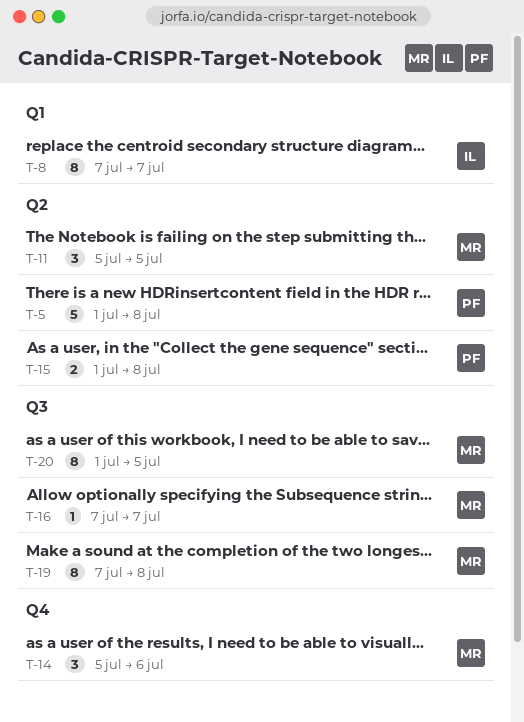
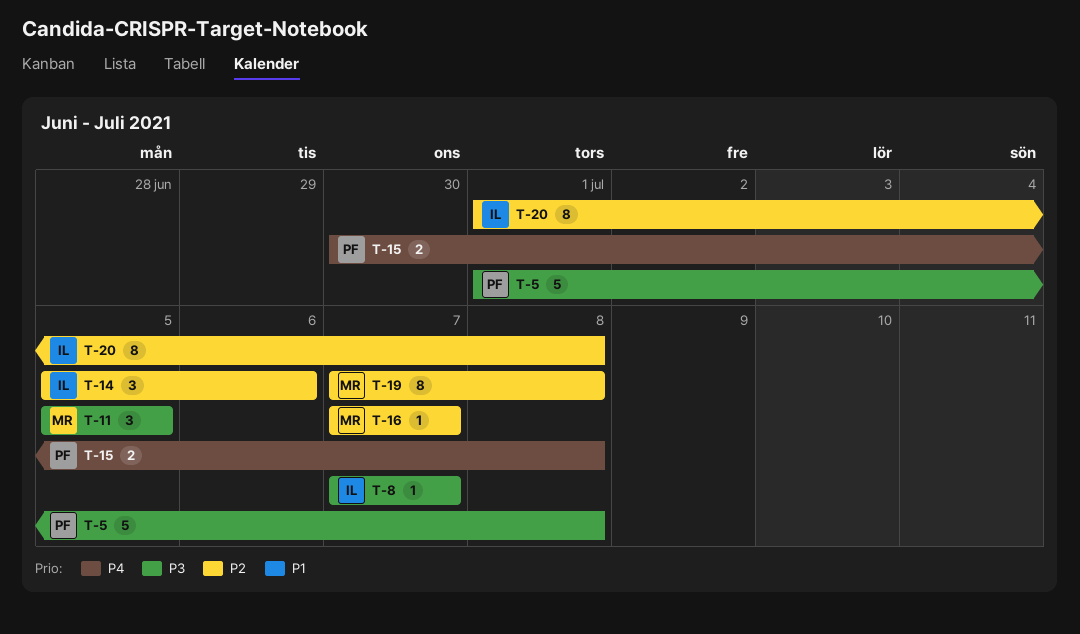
T-8, estimate: 8 -> 1
T-14, owner: MR -> IL
T-15, start: Jul 1 -> Jun 30
T-20, owner: MR -> IL
T-20, due: Jul 5 -> Jul 8

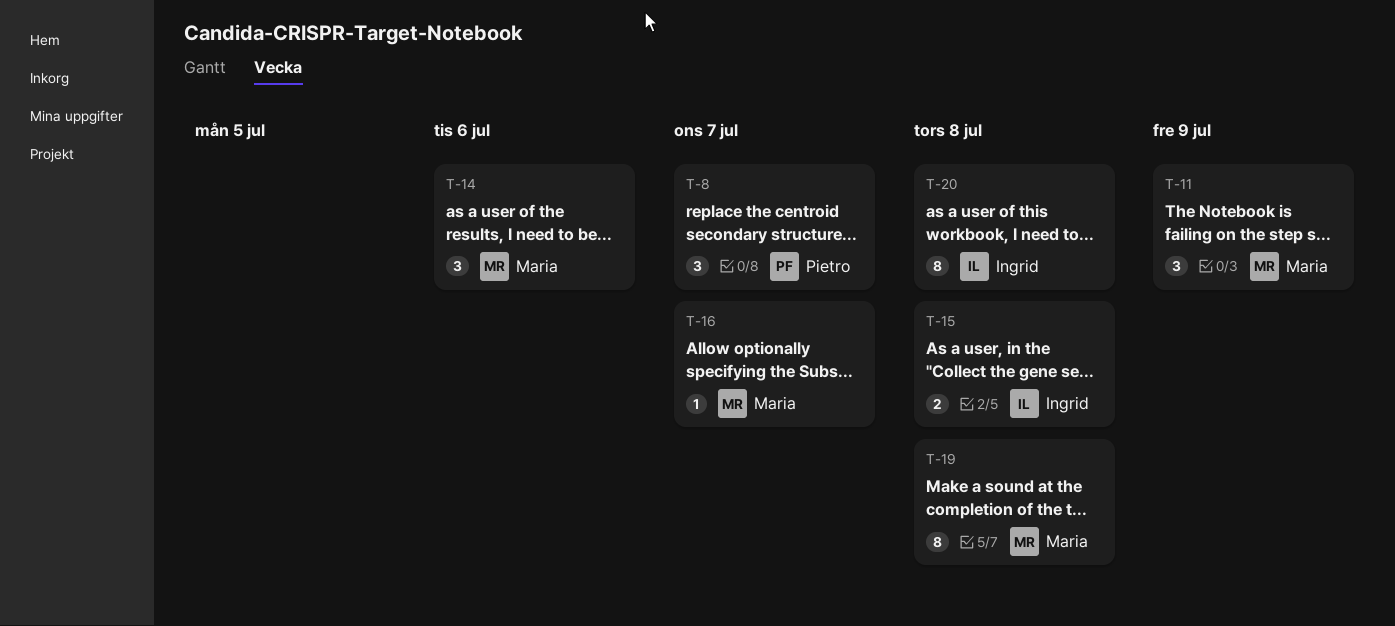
T-5: present -> none
T-8, owner: Ingrid -> Pietro
T-8, estimate: 1 -> 3
T-11, due: Jul 5 -> Jul 9
T-14, owner: Ingrid -> Maria
T-15, owner: Pietro -> Ingrid

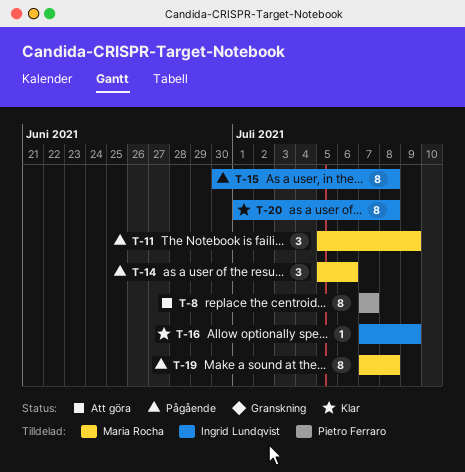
T-8, estimate: 3 -> 8
T-15, estimate: 2 -> 8
T-16, owner: Maria Rocha -> Ingrid Lundqvist
T-16, due: Jul 7 -> Jul 9

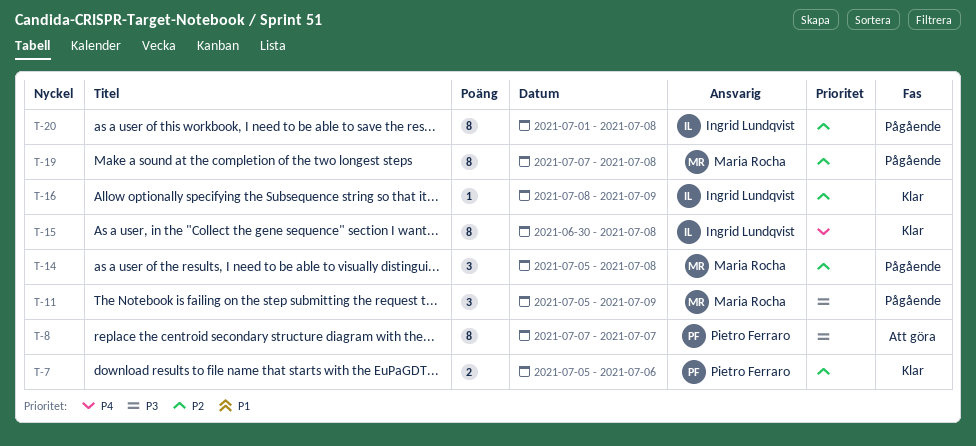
T-7: none -> present
T-14, due: Jul 6 -> Jul 8
T-15, status: Pågående -> Klar
T-16, start: Jul 7 -> Jul 8
T-20, status: Klar -> Pågående

